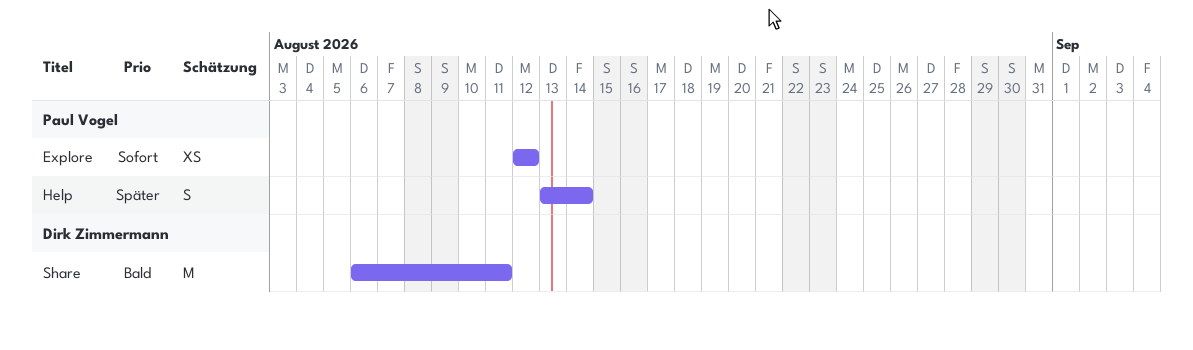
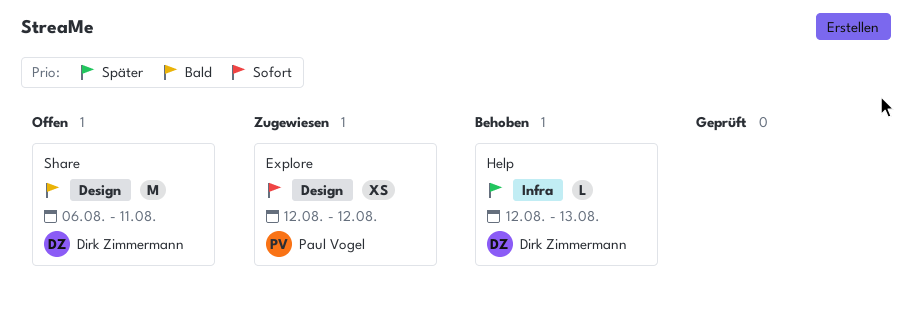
Help, owner: Paul Vogel -> Dirk Zimmermann
Help, estimate: S -> L
Help, start: Aug 13 -> Aug 12
Help, due: Aug 14 -> Aug 13

